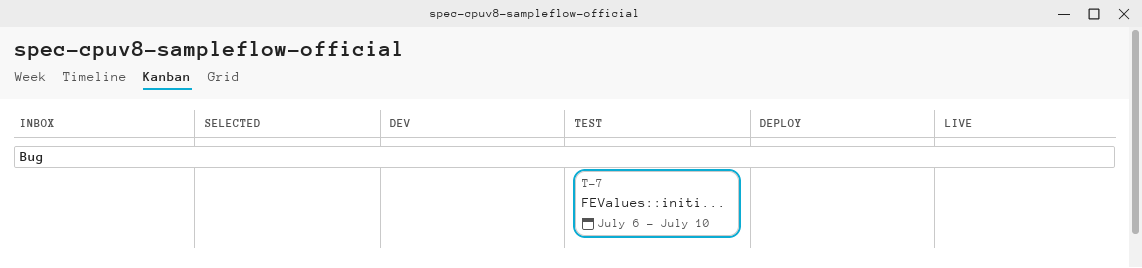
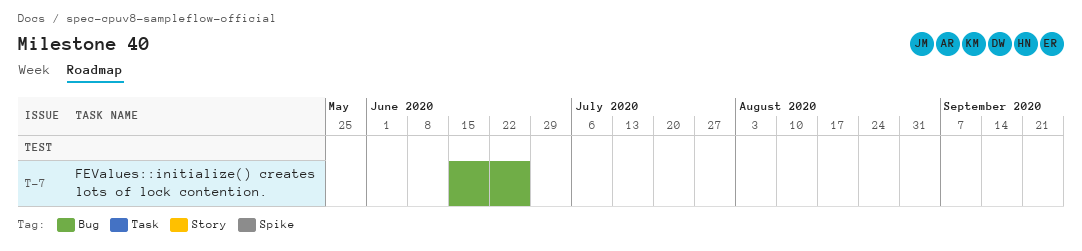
T-7, start: Jul 6 -> Jun 15
T-7, due: Jul 10 -> Jun 26

